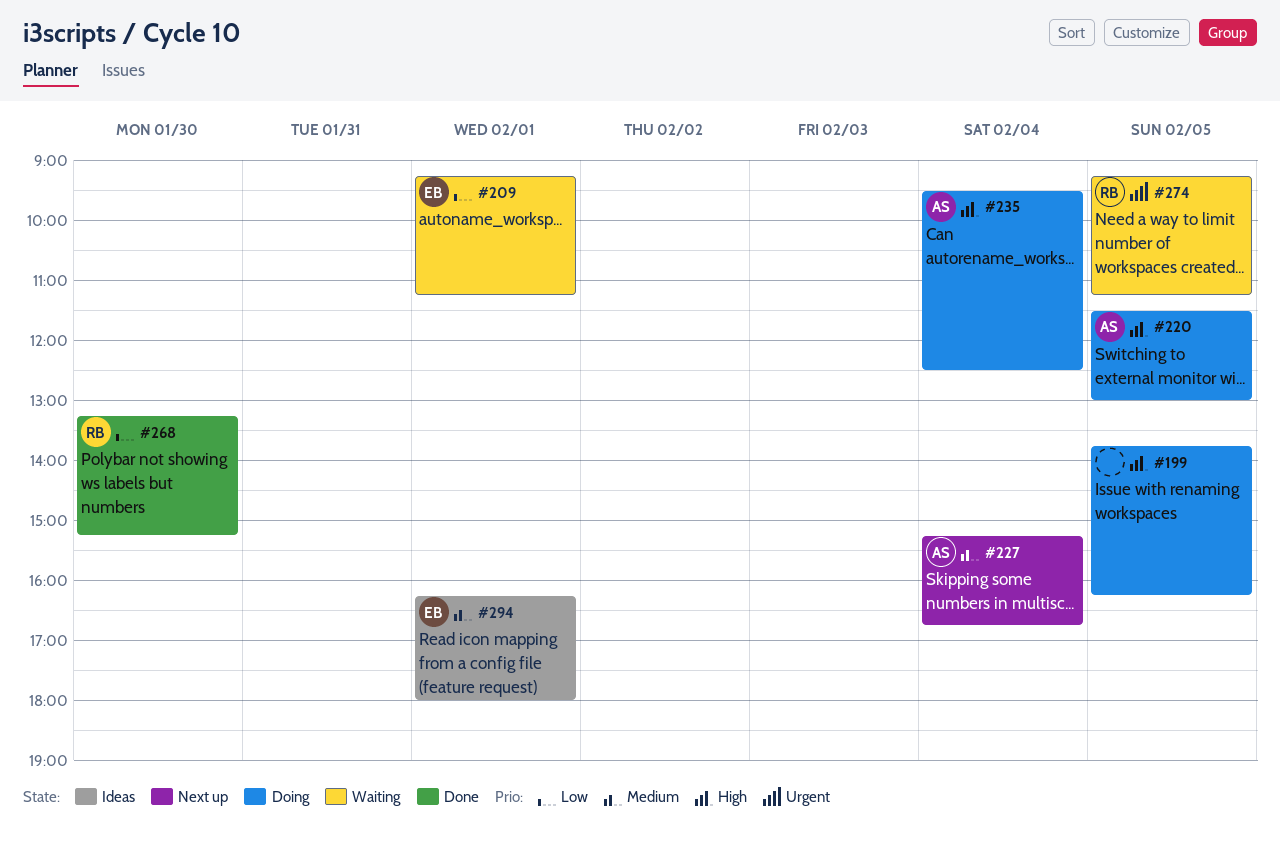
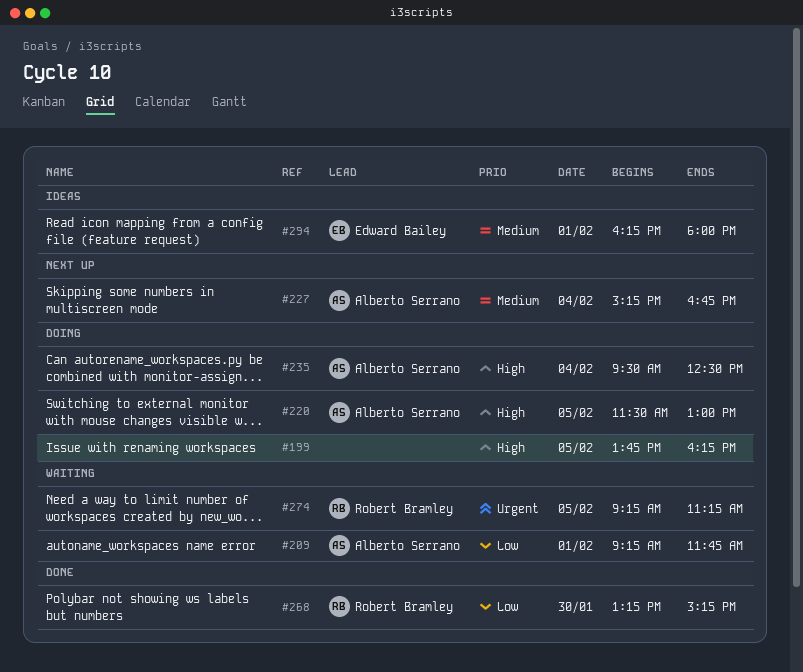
#209, owner: Edward Bailey -> Alberto Serrano
#209, ends: 11:15 -> 11:45

